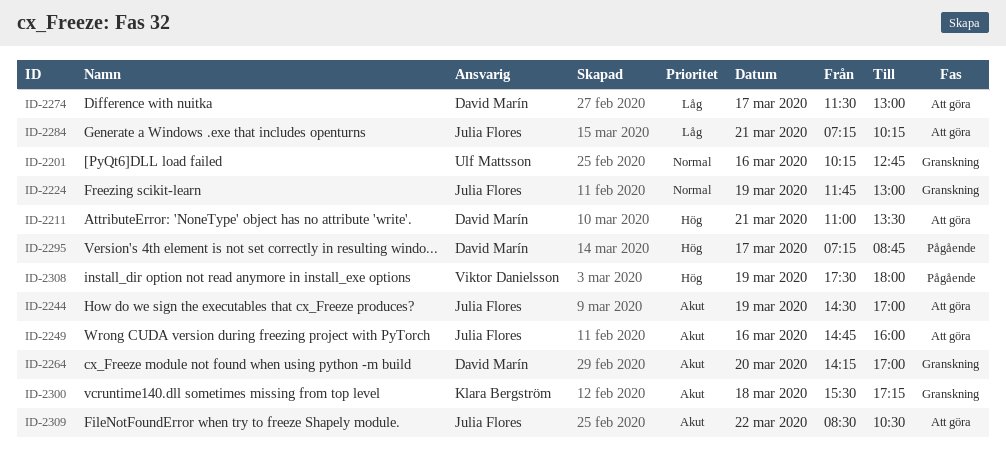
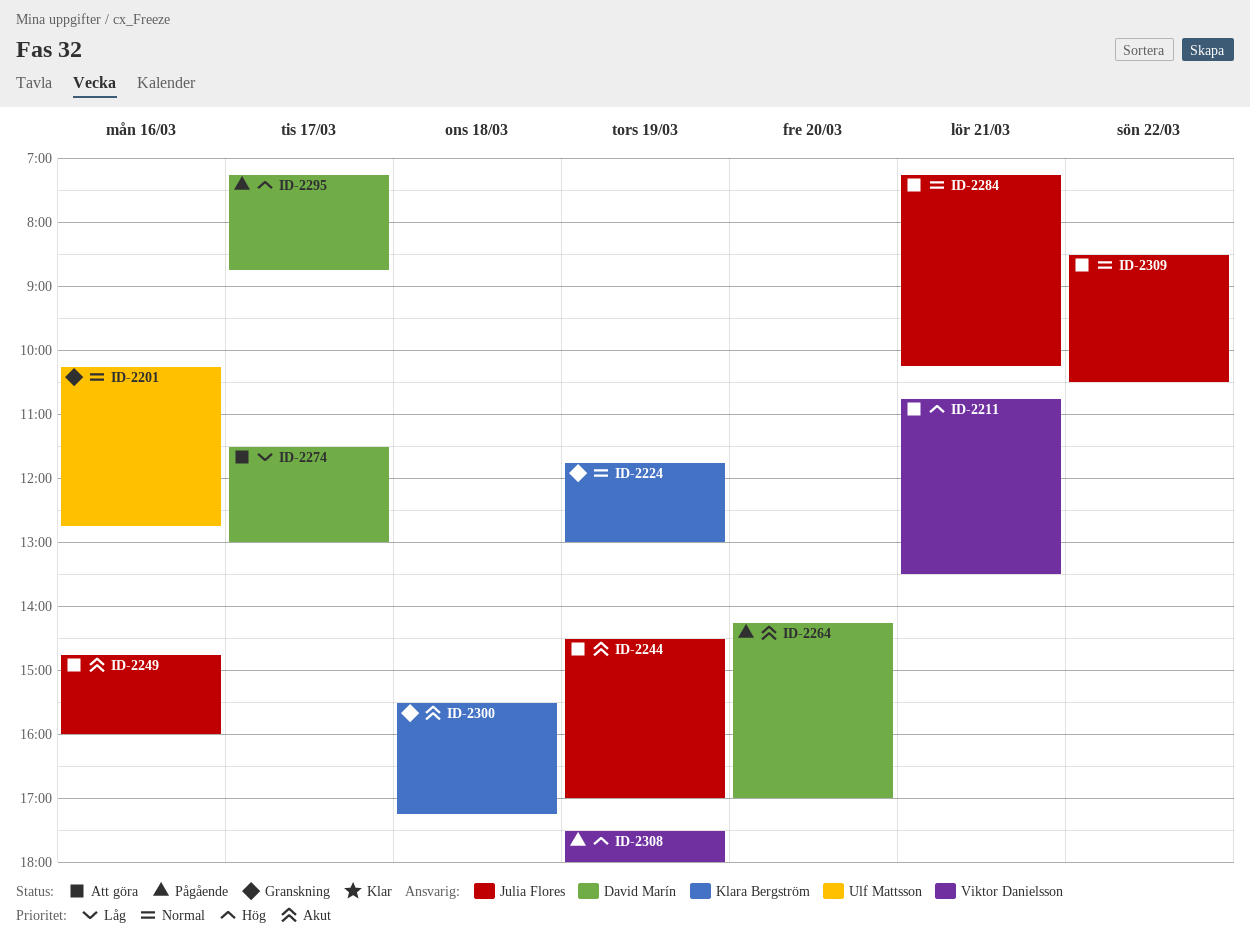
ID-2211, owner: David Marín -> Viktor Danielsson
ID-2211, begins: 11:00 -> 10:45
ID-2224, owner: Julia Flores -> Klara Bergström
ID-2264, status: Granskning -> Pågående
ID-2284, priority: Låg -> Normal
ID-2309, priority: Akut -> Normal

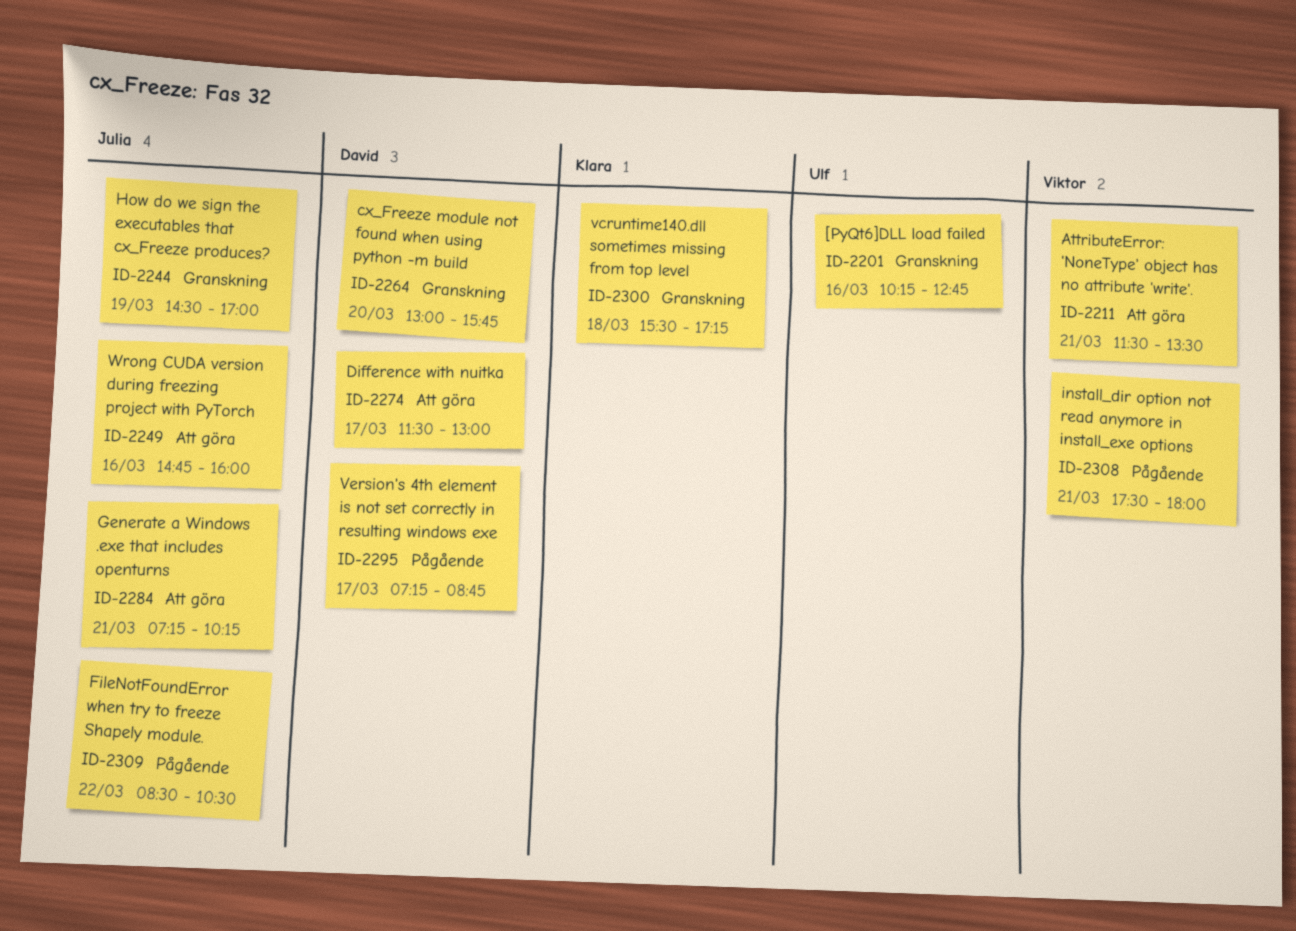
ID-2211, begins: 10:45 -> 11:30
ID-2224: present -> none
ID-2244, status: Att göra -> Granskning
ID-2264, status: Pågående -> Granskning
ID-2264, begins: 14:15 -> 13:00
ID-2264, ends: 17:00 -> 15:45
ID-2308, day: Mar 19 -> Mar 21
ID-2309, status: Att göra -> Pågående

